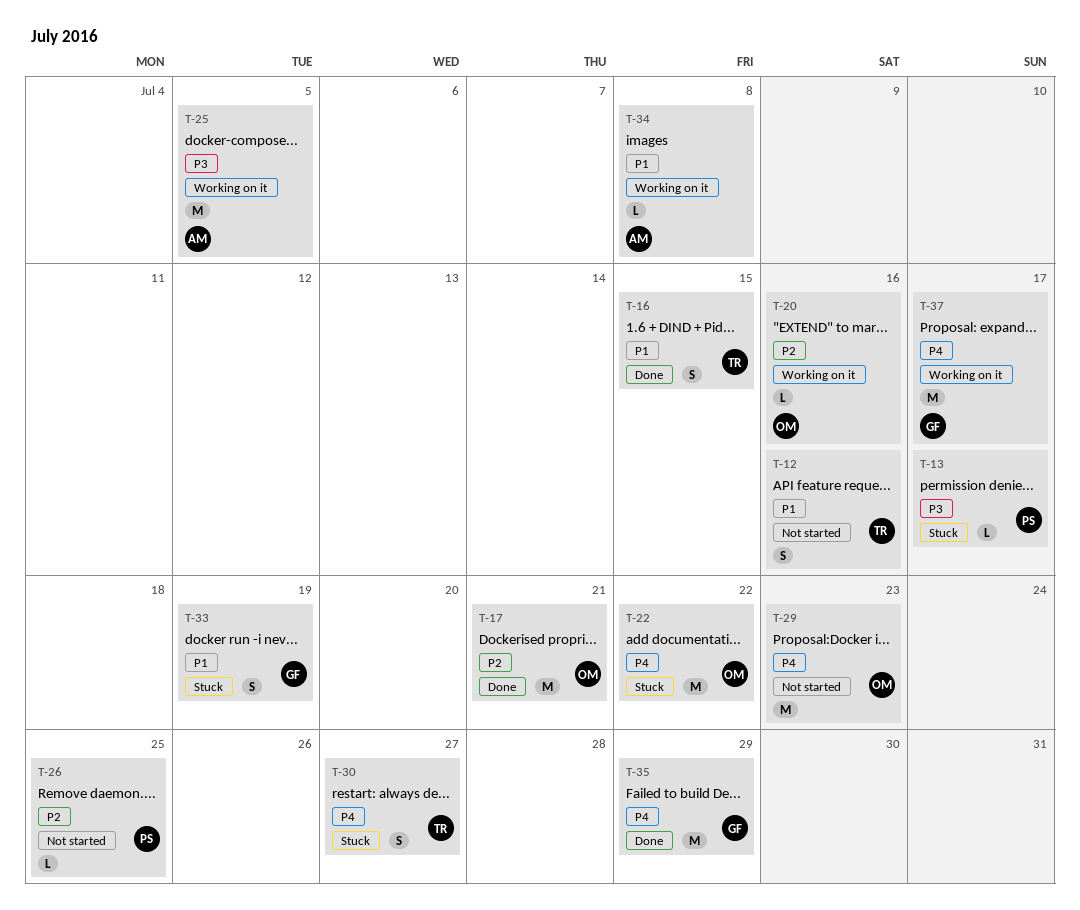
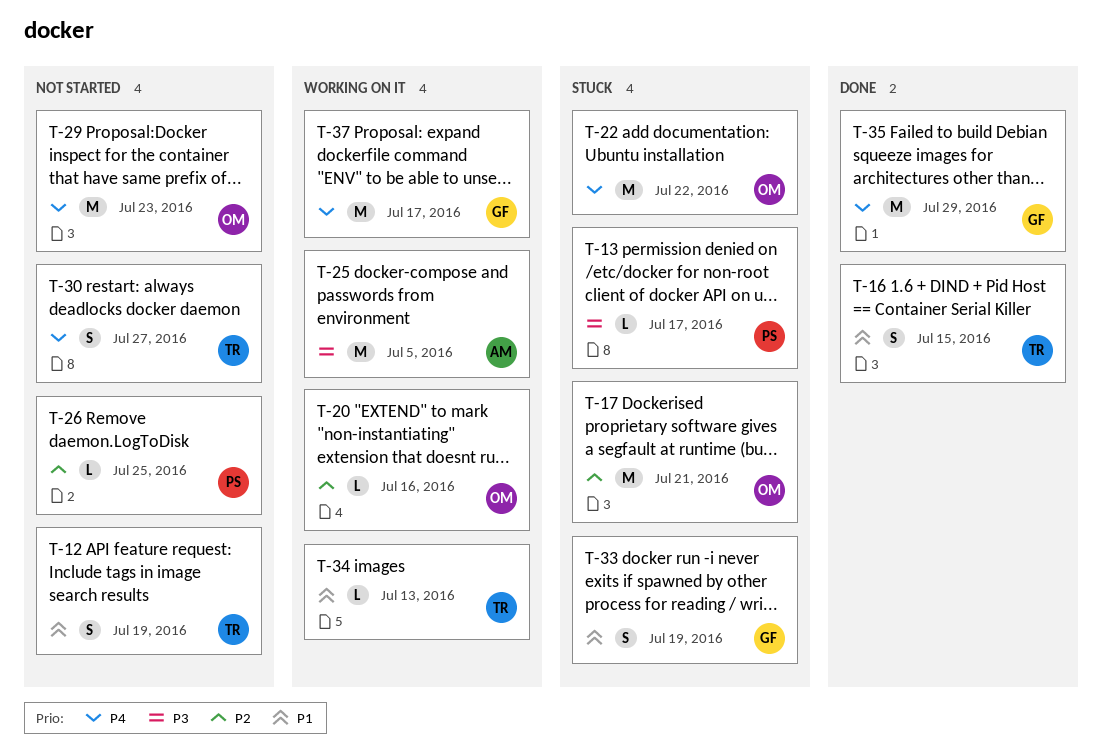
T-12, due: Jul 16 -> Jul 19
T-17, status: Done -> Stuck
T-30, status: Stuck -> Not started
T-34, owner: AM -> TR
T-34, due: Jul 8 -> Jul 13

